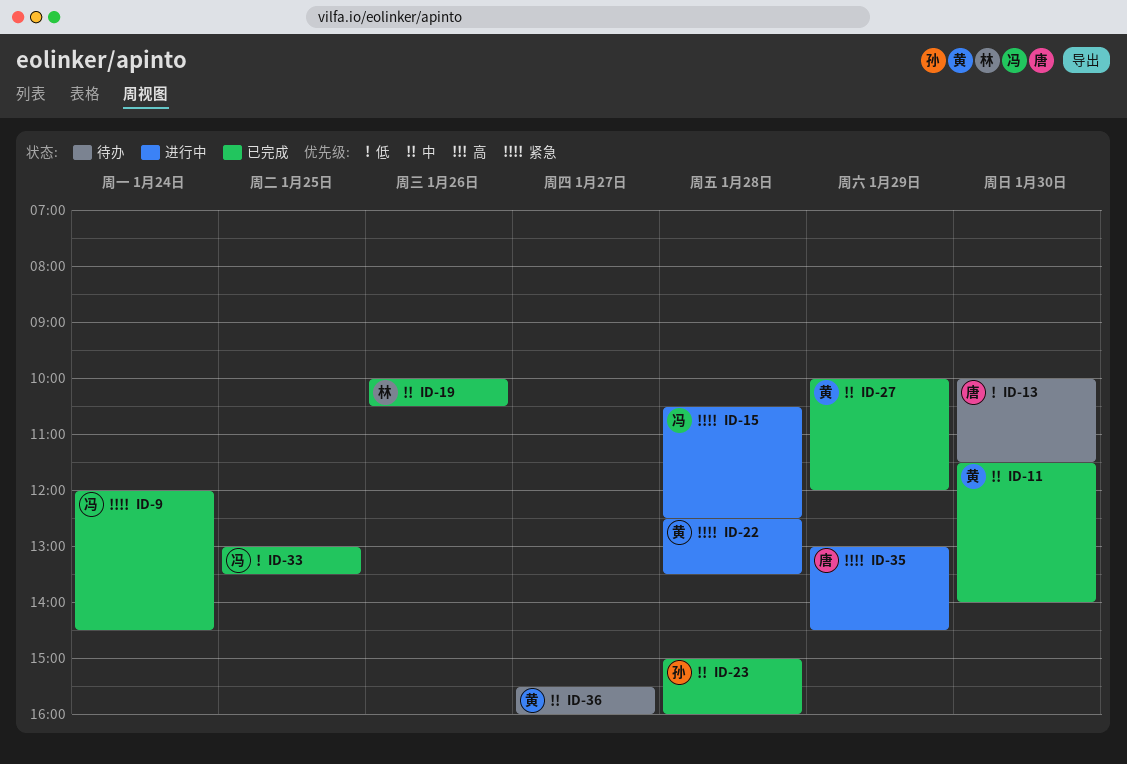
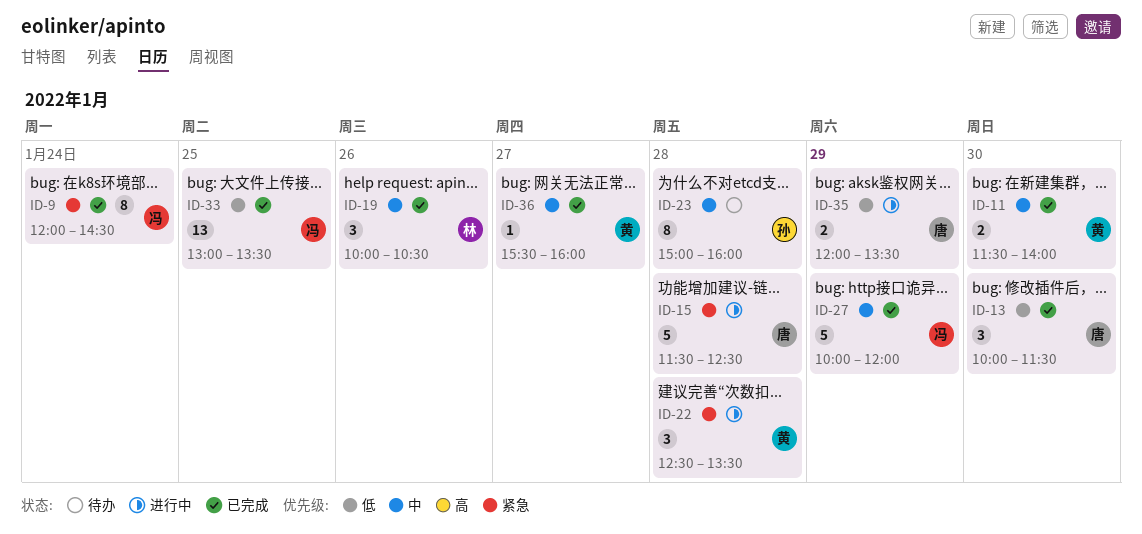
ID-13, status: 待办 -> 已完成
ID-15, owner: 冯 -> 唐
ID-15, begins: 10:30 -> 11:30
ID-23, status: 已完成 -> 待办
ID-27, owner: 黄 -> 冯
ID-35, priority: 紧急 -> 低
ID-35, begins: 13:00 -> 12:00
ID-35, ends: 14:30 -> 13:30
ID-36, status: 待办 -> 已完成

